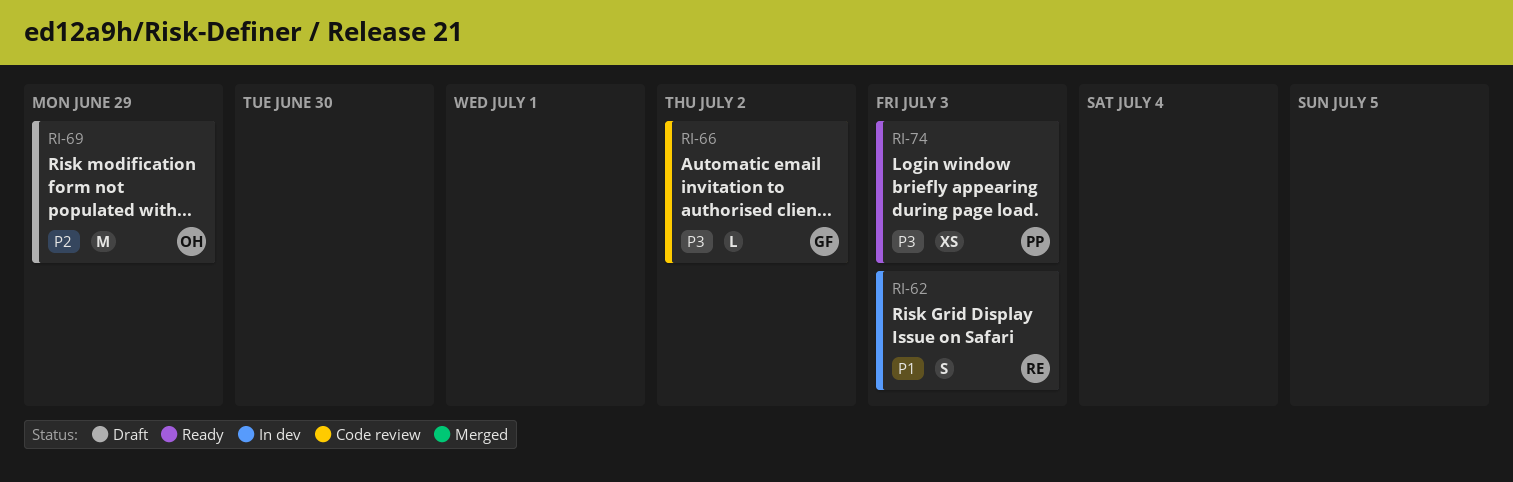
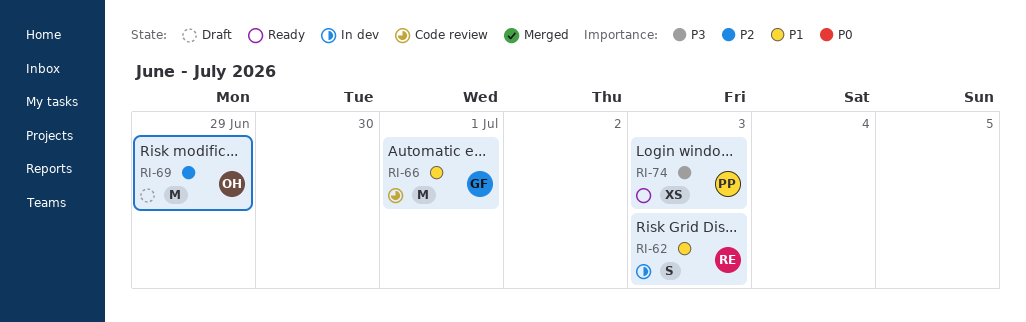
RI-66, priority: P3 -> P1
RI-66, estimate: L -> M
RI-66, due: Jul 2 -> Jul 1

